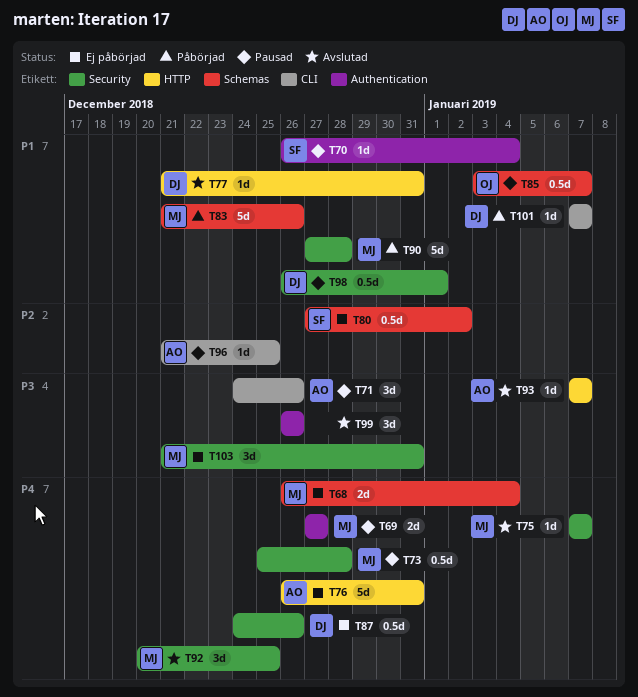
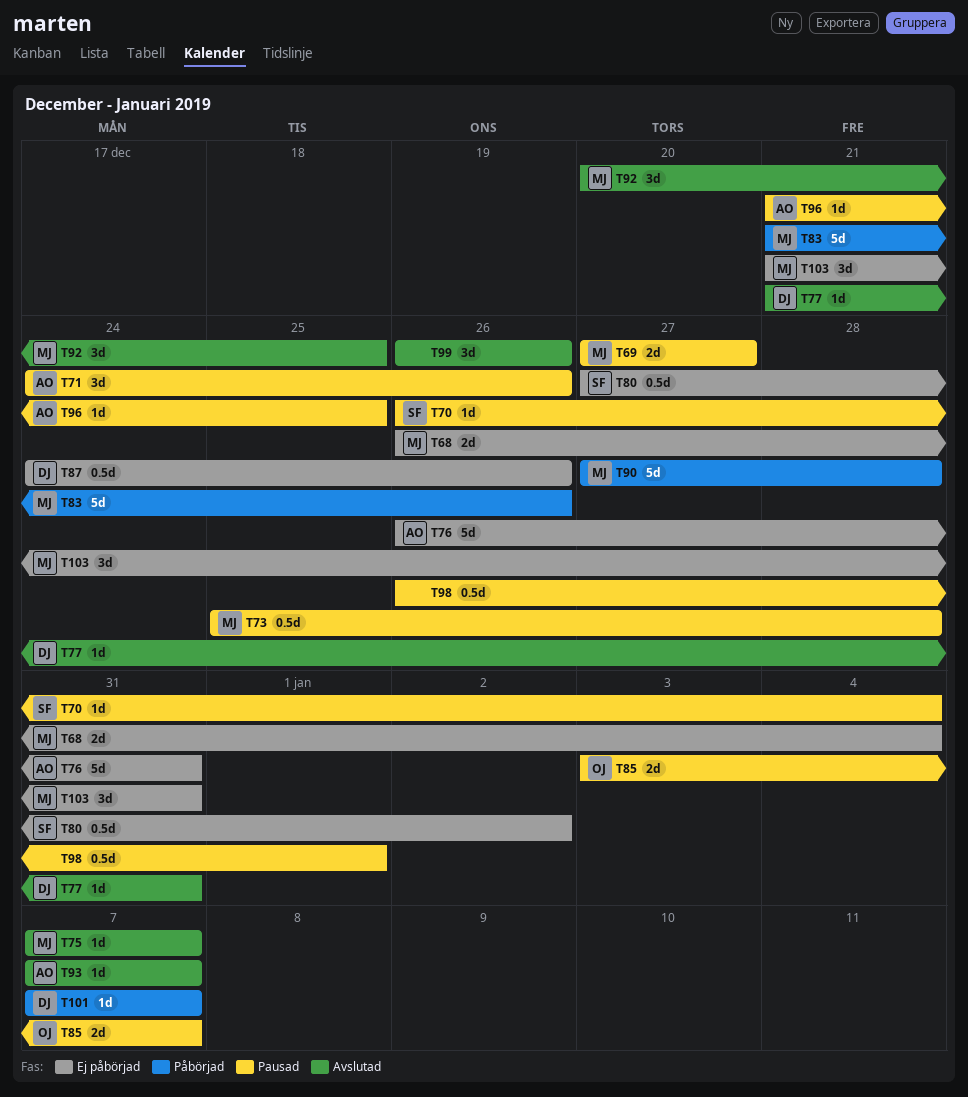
T85, estimate: 0.5d -> 2d
T98, owner: DJ -> none

